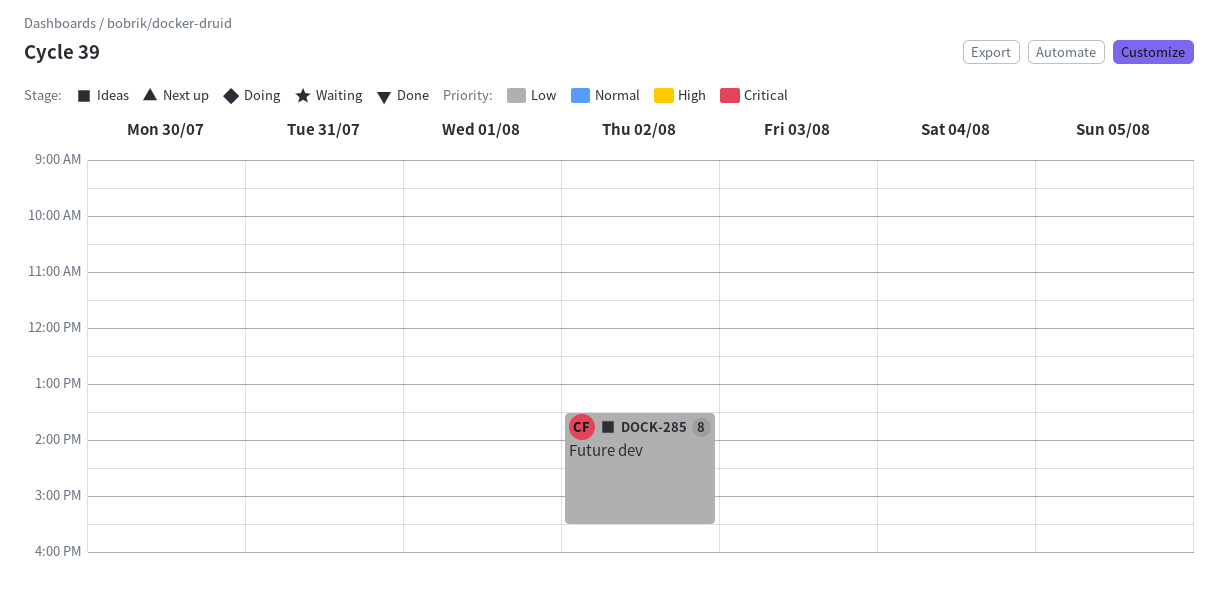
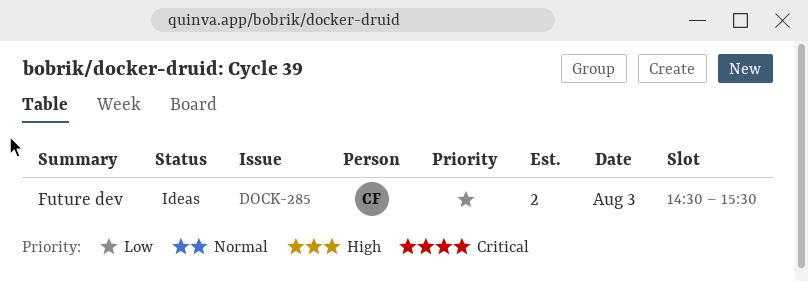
DOCK-285, estimate: 8 -> 2
DOCK-285, day: Aug 2 -> Aug 3
DOCK-285, begins: 13:30 -> 14:30

